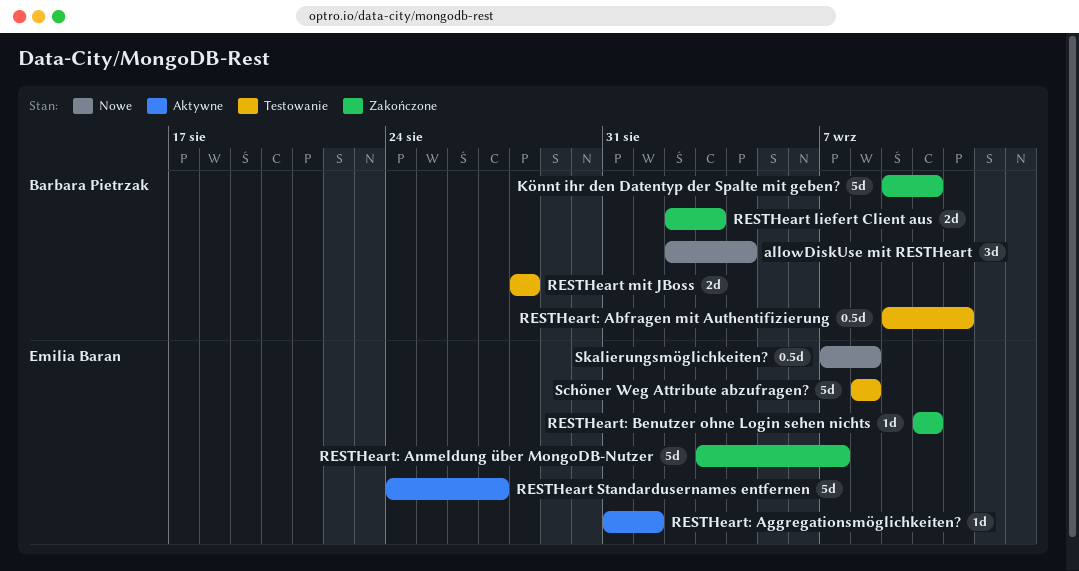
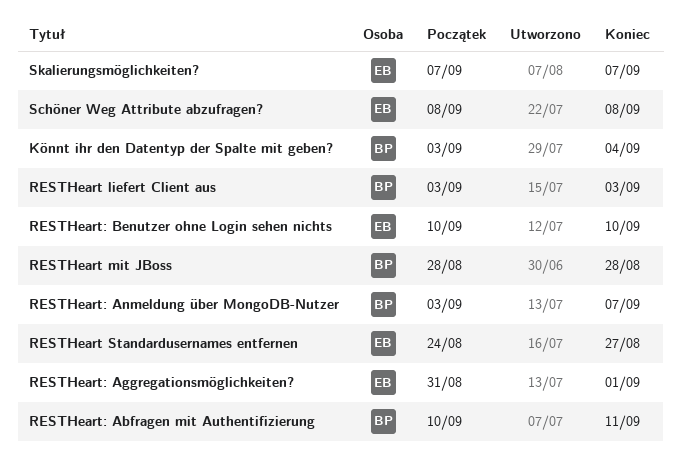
allowDiskUse mit RESTHeart: present -> none
Könnt ihr den Datentyp der Spalte mit geben?, start: Sep 9 -> Sep 3
Könnt ihr den Datentyp der Spalte mit geben?, due: Sep 10 -> Sep 4
RESTHeart liefert Client aus, start: Sep 2 -> Sep 3
RESTHeart: Abfragen mit Authentifizierung, start: Sep 9 -> Sep 10
RESTHeart: Anmeldung über MongoDB-Nutzer, owner: Emilia Baran -> Barbara Pietrzak
Skalierungsmöglichkeiten?, due: Sep 8 -> Sep 7

